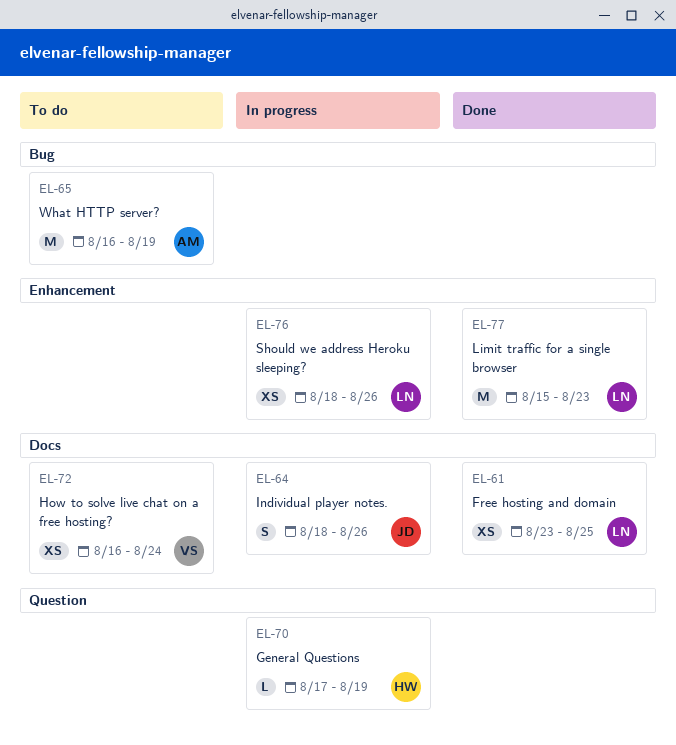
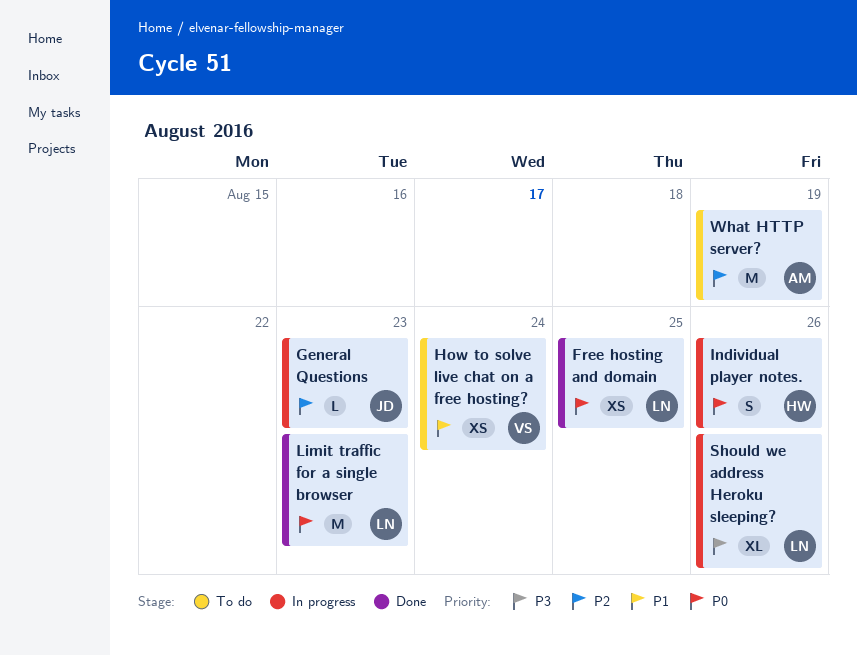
General Questions, owner: HW -> JD
General Questions, due: Aug 19 -> Aug 23
Individual player notes., owner: JD -> HW
Should we address Heroku sleeping?, estimate: XS -> XL

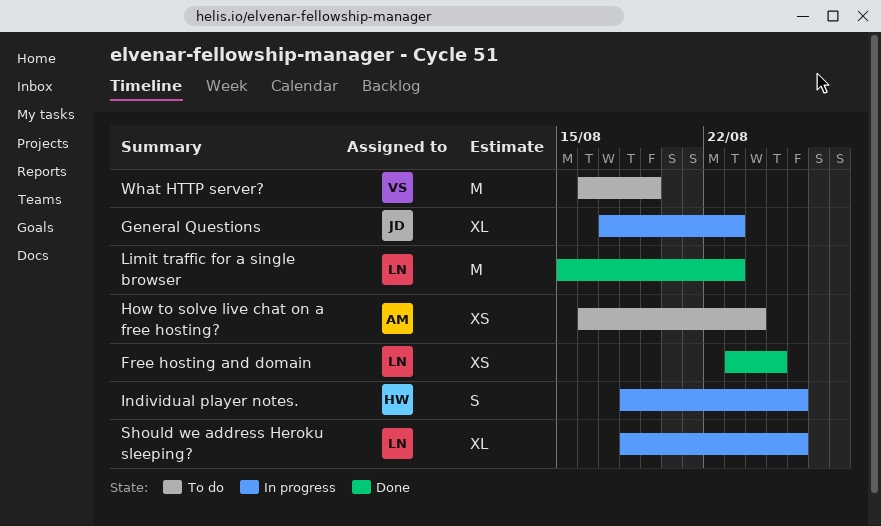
General Questions, estimate: L -> XL
How to solve live chat on a free hosting?, owner: VS -> AM
What HTTP server?, owner: AM -> VS

